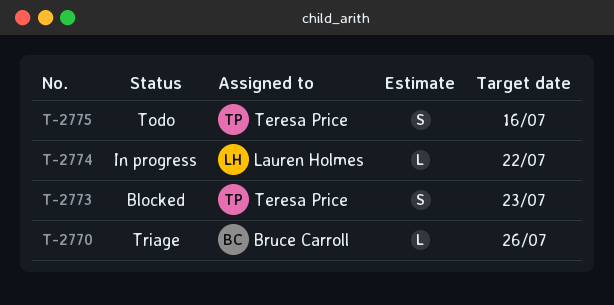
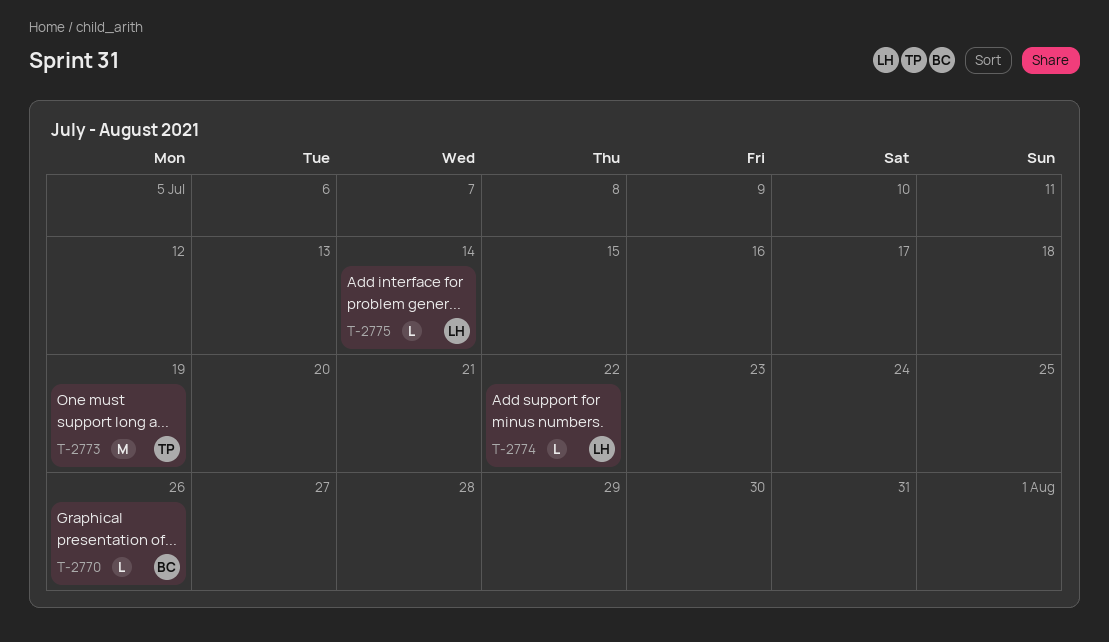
T-2773, estimate: S -> M
T-2773, due: Jul 23 -> Jul 19
T-2775, owner: Teresa Price -> Lauren Holmes
T-2775, estimate: S -> L
T-2775, due: Jul 16 -> Jul 14

